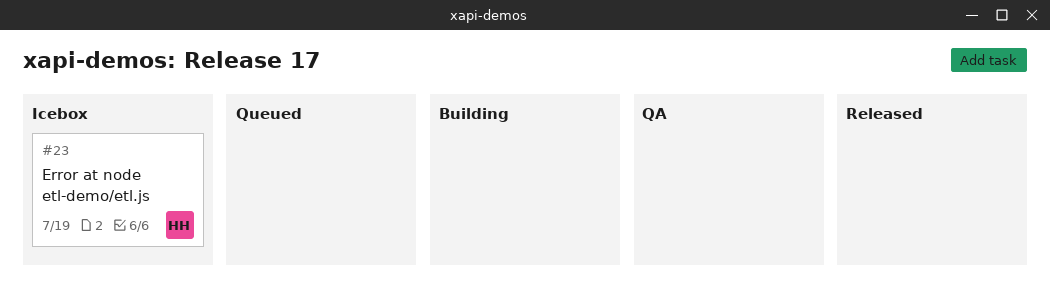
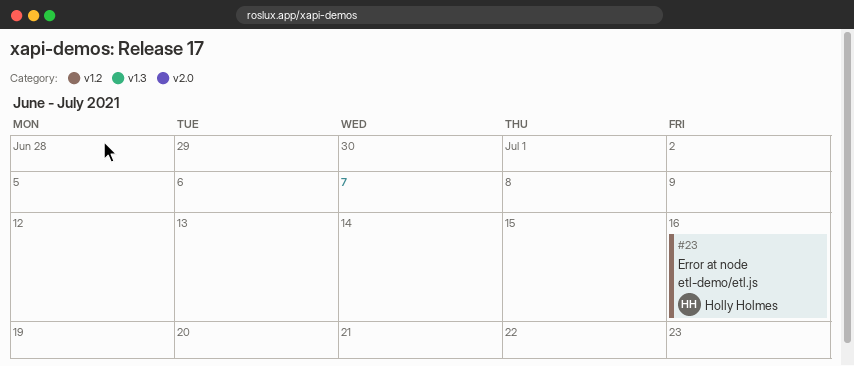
#23, due: Jul 19 -> Jul 16

